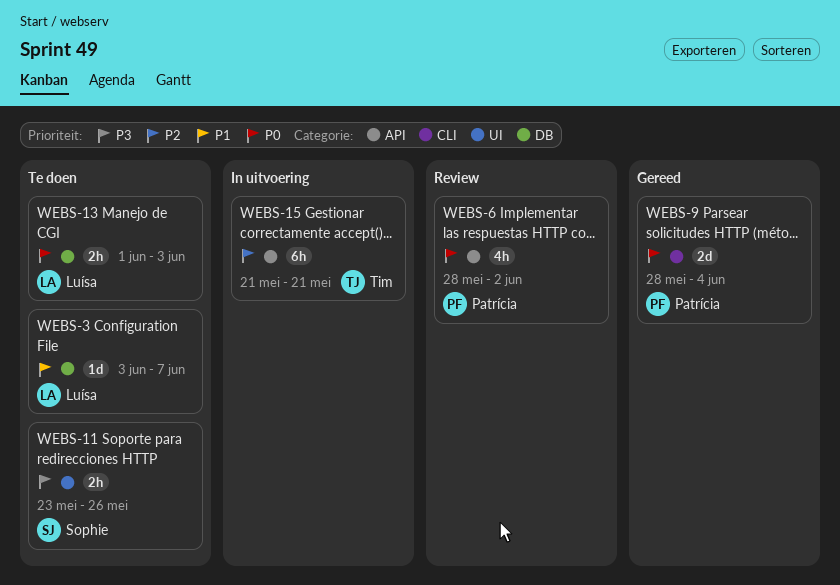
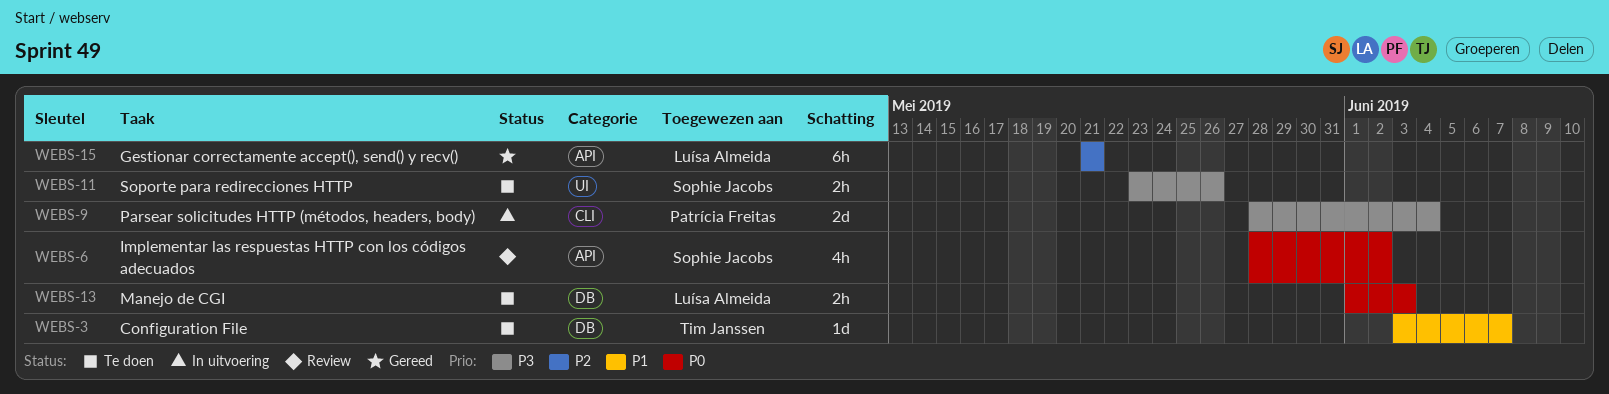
WEBS-3, owner: Luísa Almeida -> Tim Janssen
WEBS-6, owner: Patrícia Freitas -> Sophie Jacobs
WEBS-9, status: Gereed -> In uitvoering
WEBS-9, priority: P0 -> P3
WEBS-15, status: In uitvoering -> Gereed
WEBS-15, owner: Tim Janssen -> Luísa Almeida

